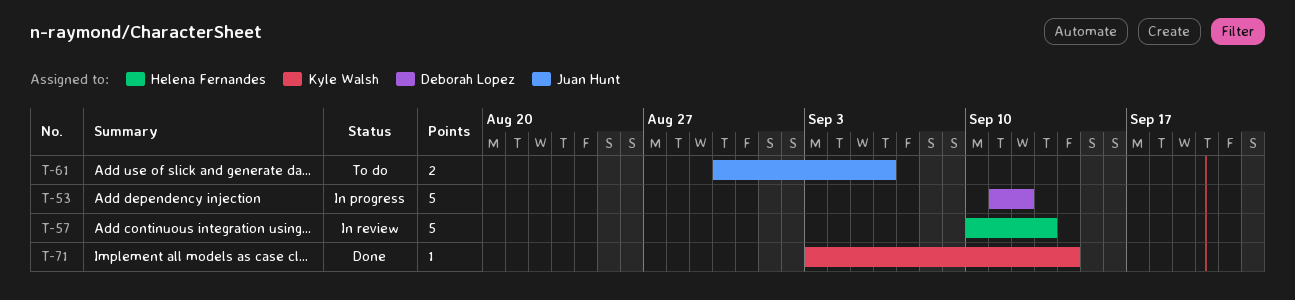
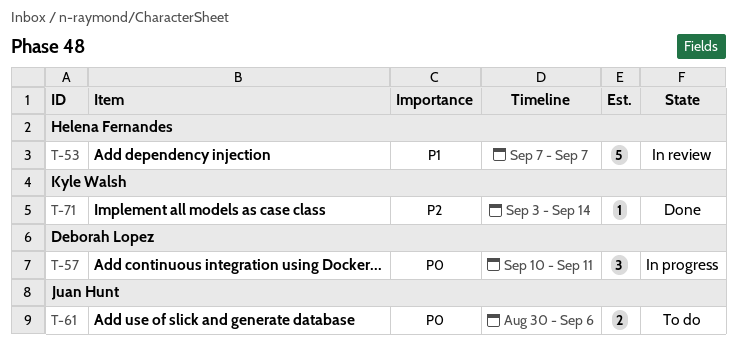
T-53, status: In progress -> In review
T-53, owner: Deborah Lopez -> Helena Fernandes
T-53, start: Sep 11 -> Sep 7
T-53, due: Sep 12 -> Sep 7
T-57, status: In review -> In progress
T-57, owner: Helena Fernandes -> Deborah Lopez
T-57, estimate: 5 -> 3
T-57, due: Sep 13 -> Sep 11

